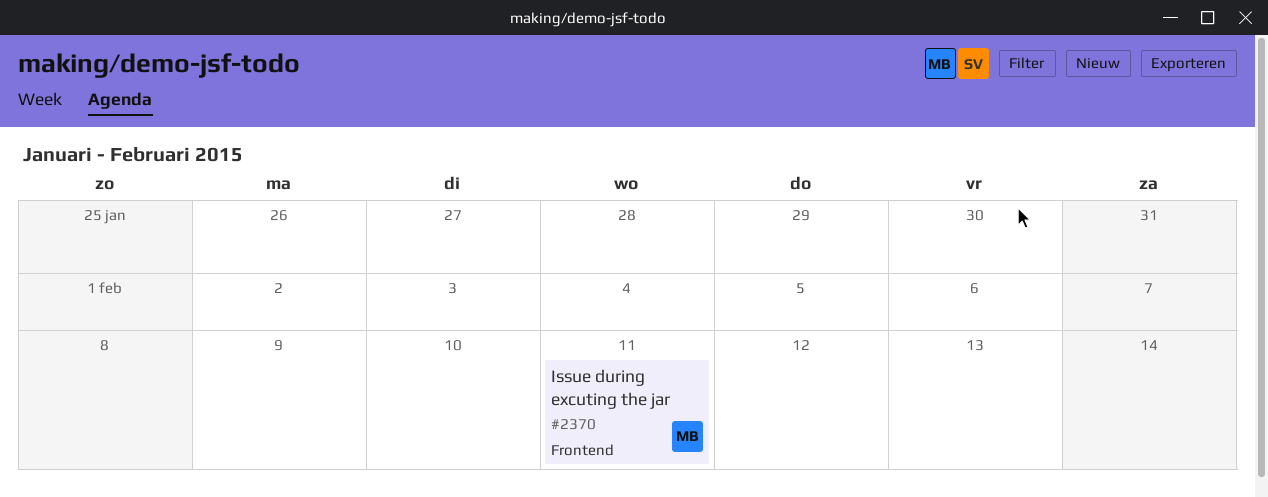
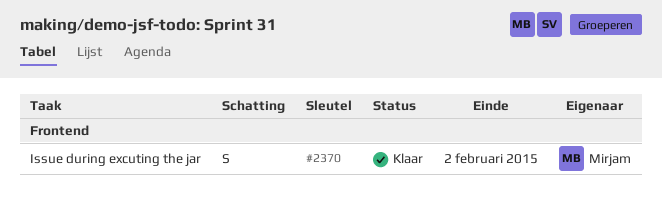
#2370, due: Feb 11 -> Feb 2

